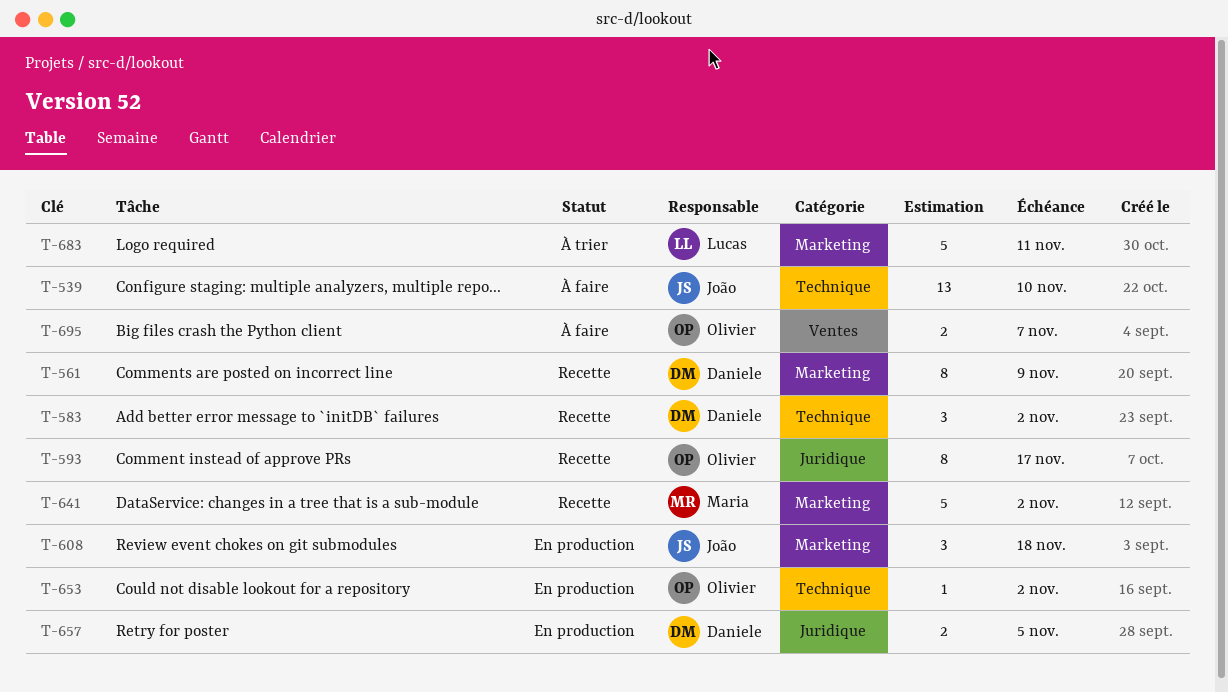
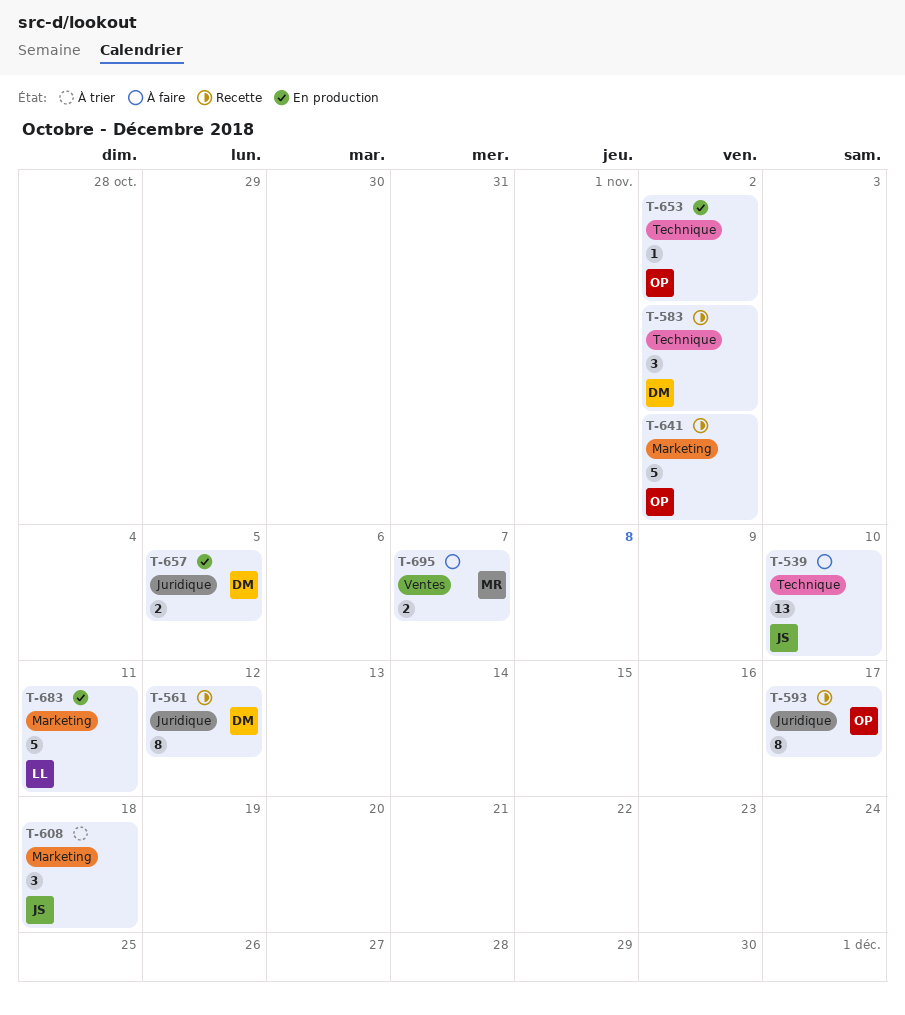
T-561, label: Marketing -> Juridique
T-561, due: Nov 9 -> Nov 12
T-608, status: En production -> À trier
T-641, owner: Maria -> Olivier
T-683, status: À trier -> En production
T-695, owner: Olivier -> Maria

